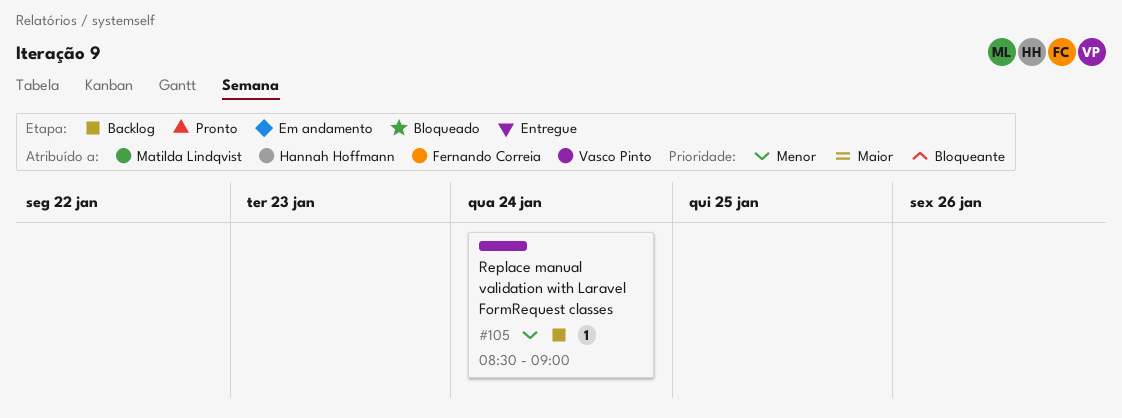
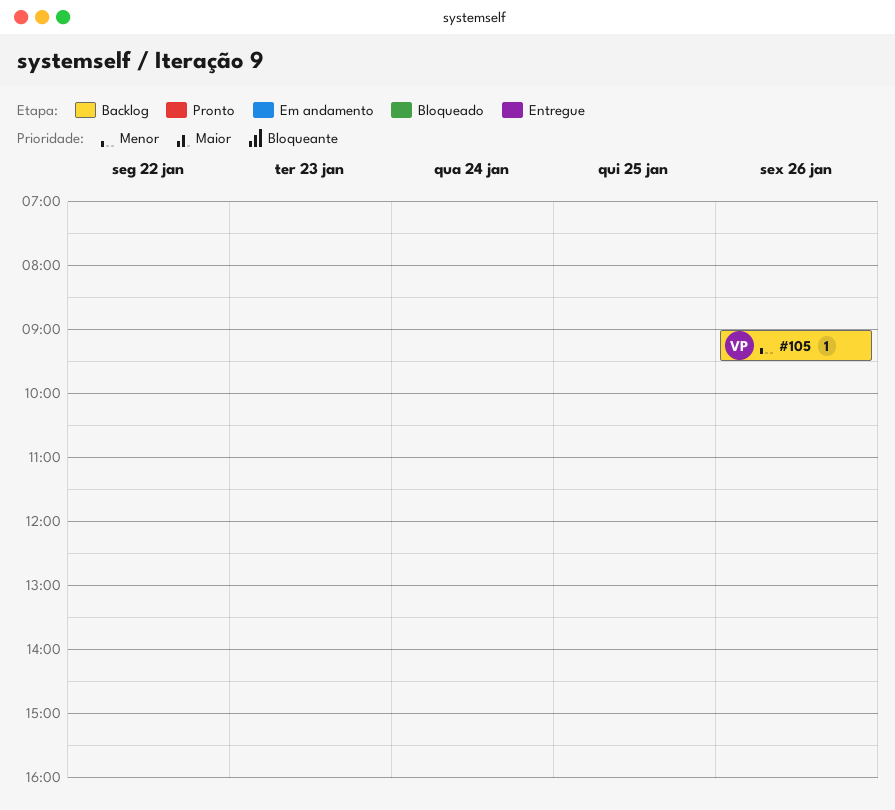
#105, day: Jan 24 -> Jan 26
#105, begins: 08:30 -> 09:00
#105, ends: 09:00 -> 09:30

